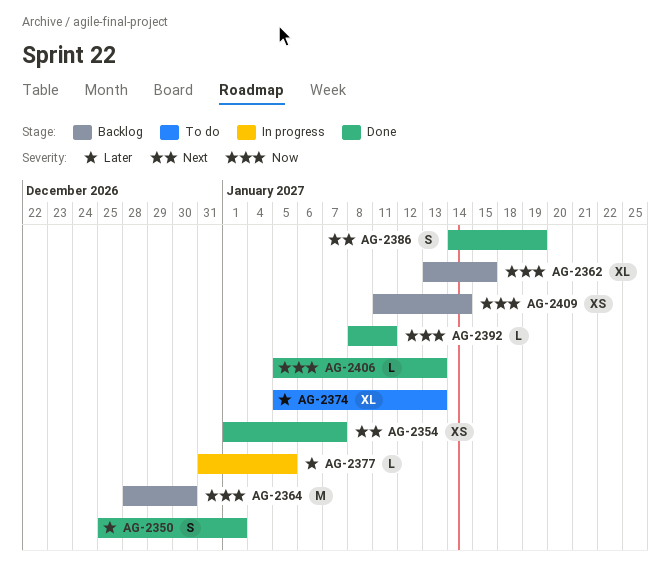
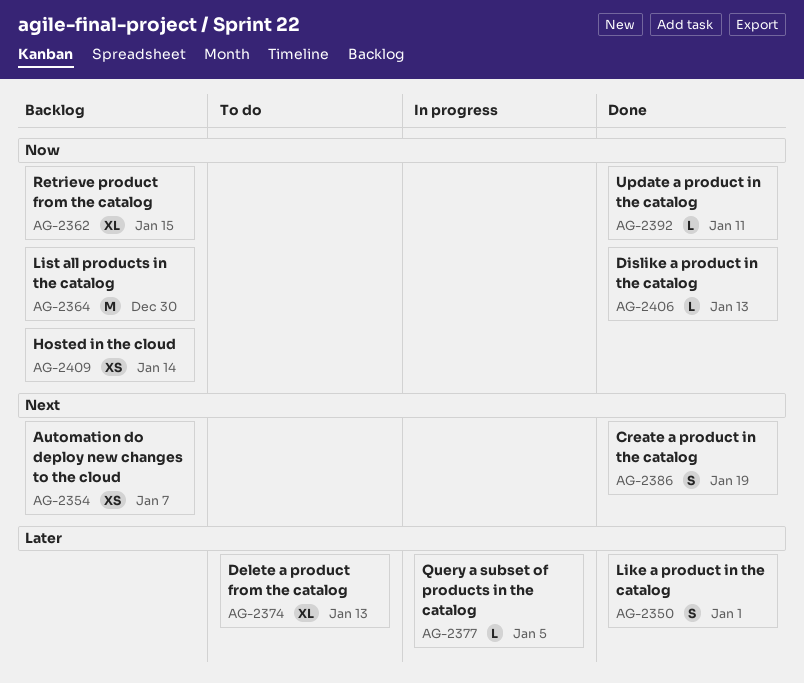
AG-2354, status: Done -> Backlog

